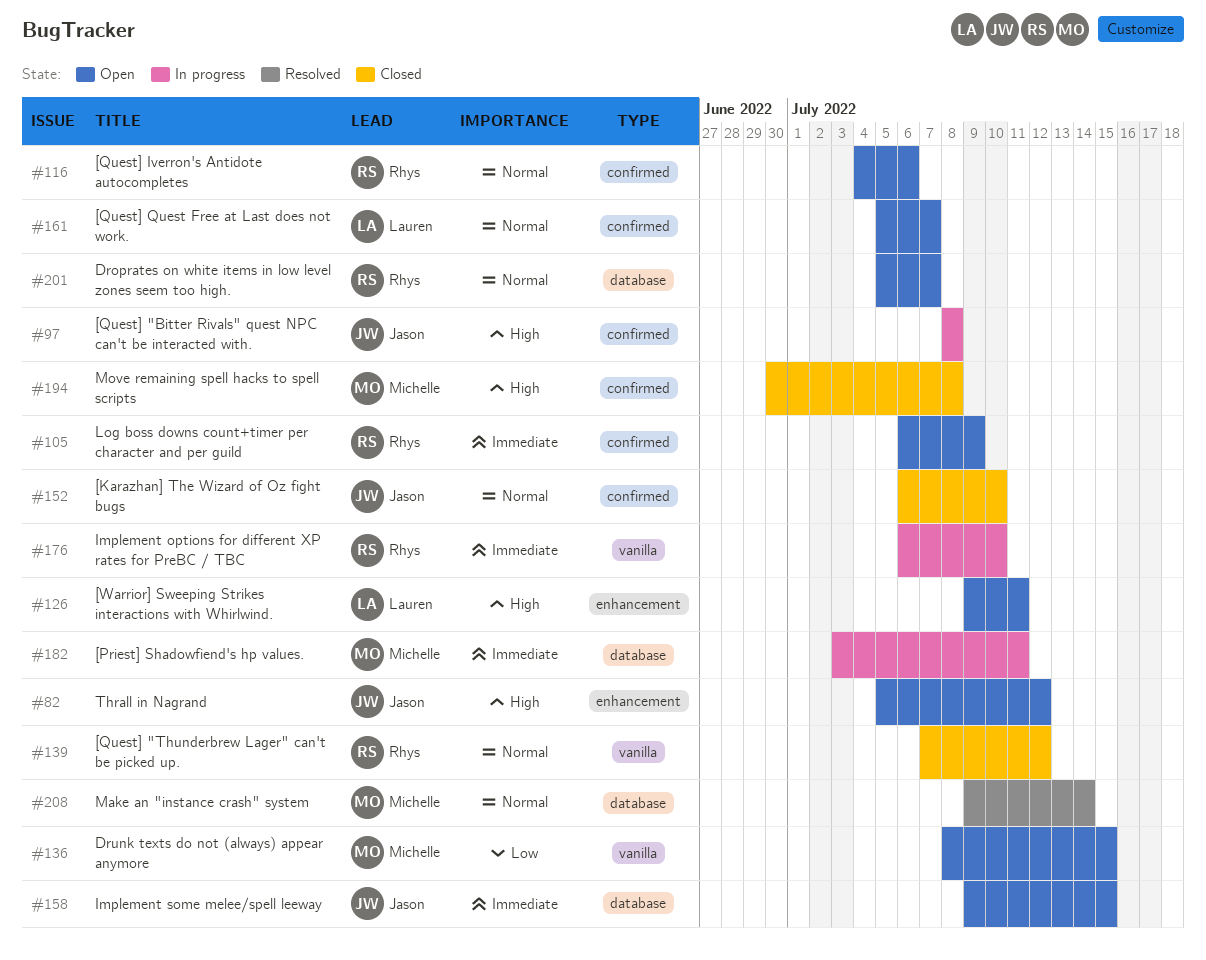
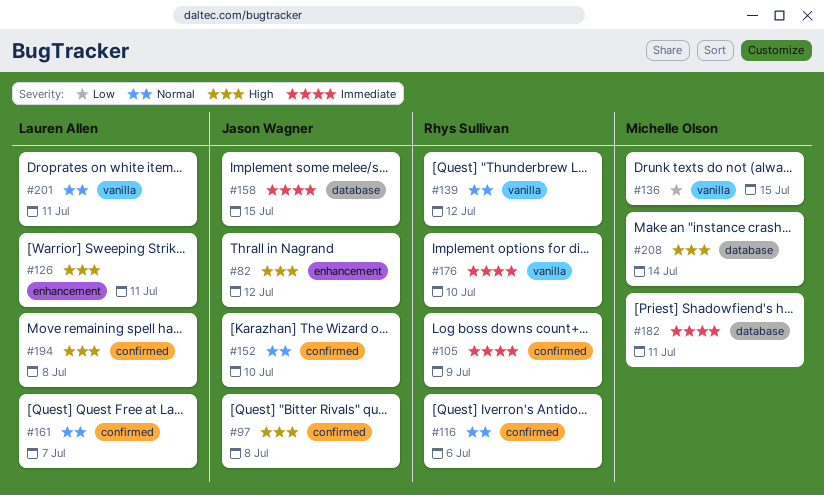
#194, owner: Michelle Olson -> Lauren Allen
#201, owner: Rhys Sullivan -> Lauren Allen
#201, label: database -> vanilla
#201, due: Jul 7 -> Jul 11
#208, priority: Normal -> High

